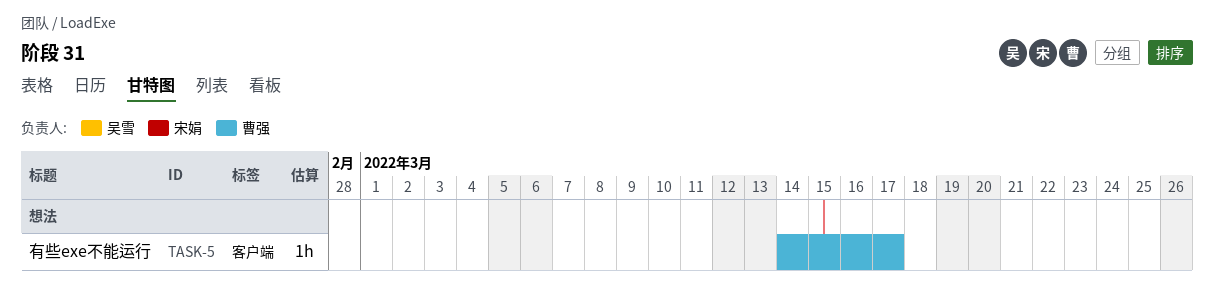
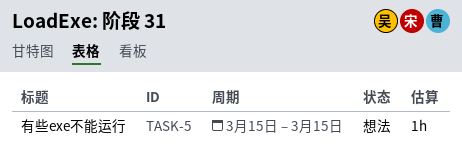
TASK-5, start: Mar 14 -> Mar 15
TASK-5, due: Mar 17 -> Mar 15

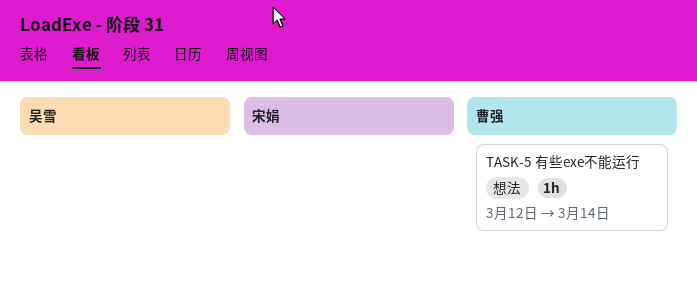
TASK-5, start: Mar 15 -> Mar 12
TASK-5, due: Mar 15 -> Mar 14

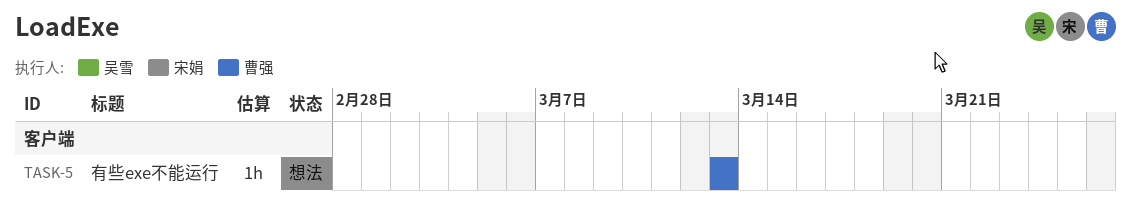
TASK-5, start: Mar 12 -> Mar 13
TASK-5, due: Mar 14 -> Mar 13

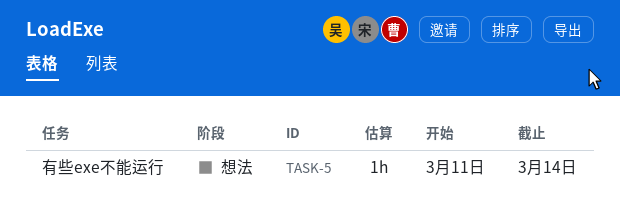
TASK-5, start: Mar 13 -> Mar 11
TASK-5, due: Mar 13 -> Mar 14

